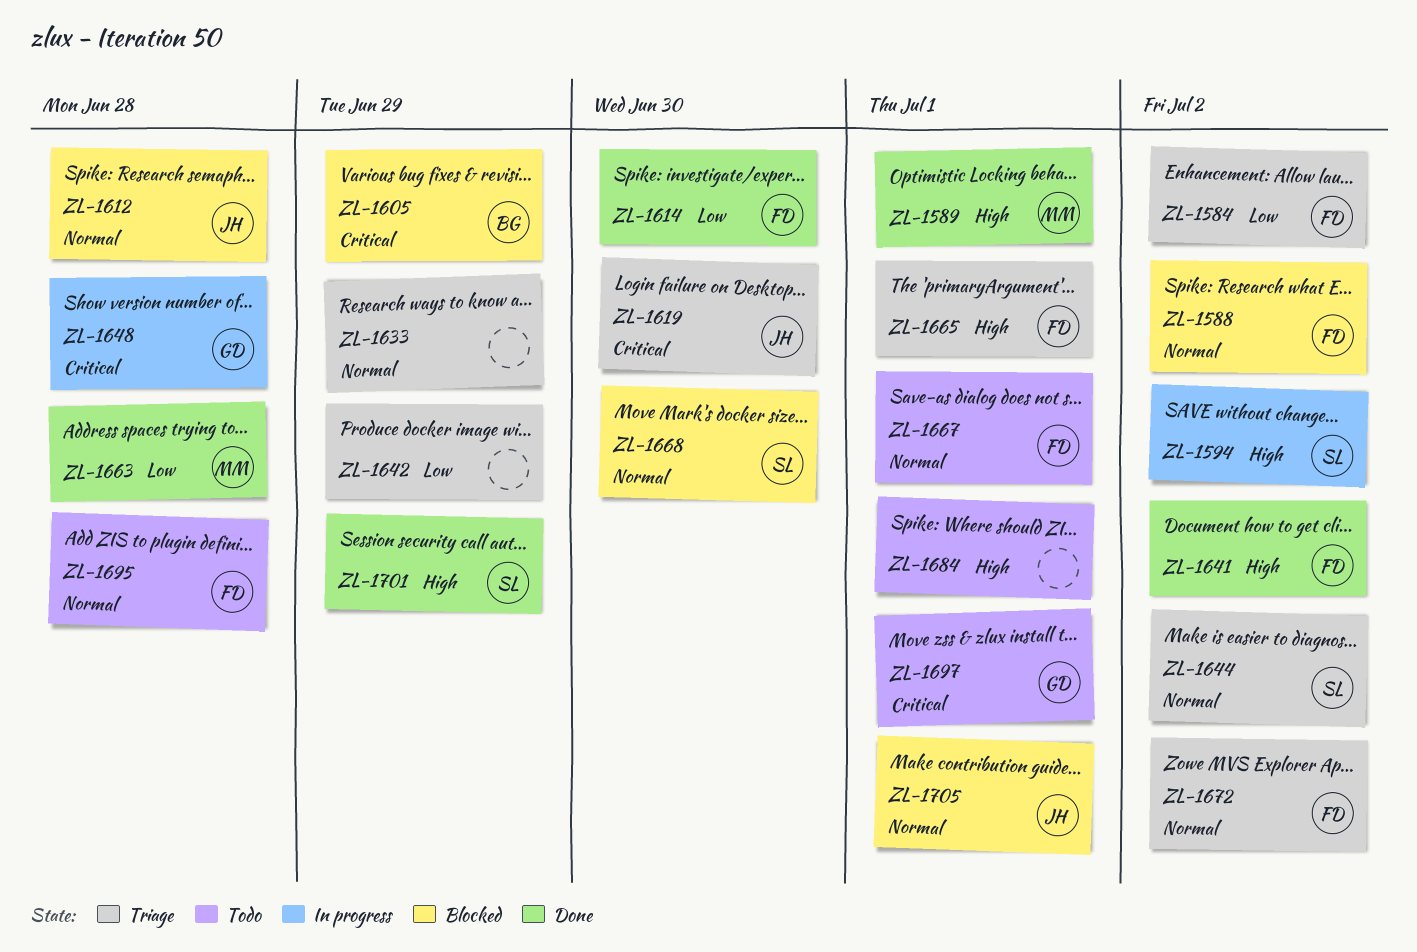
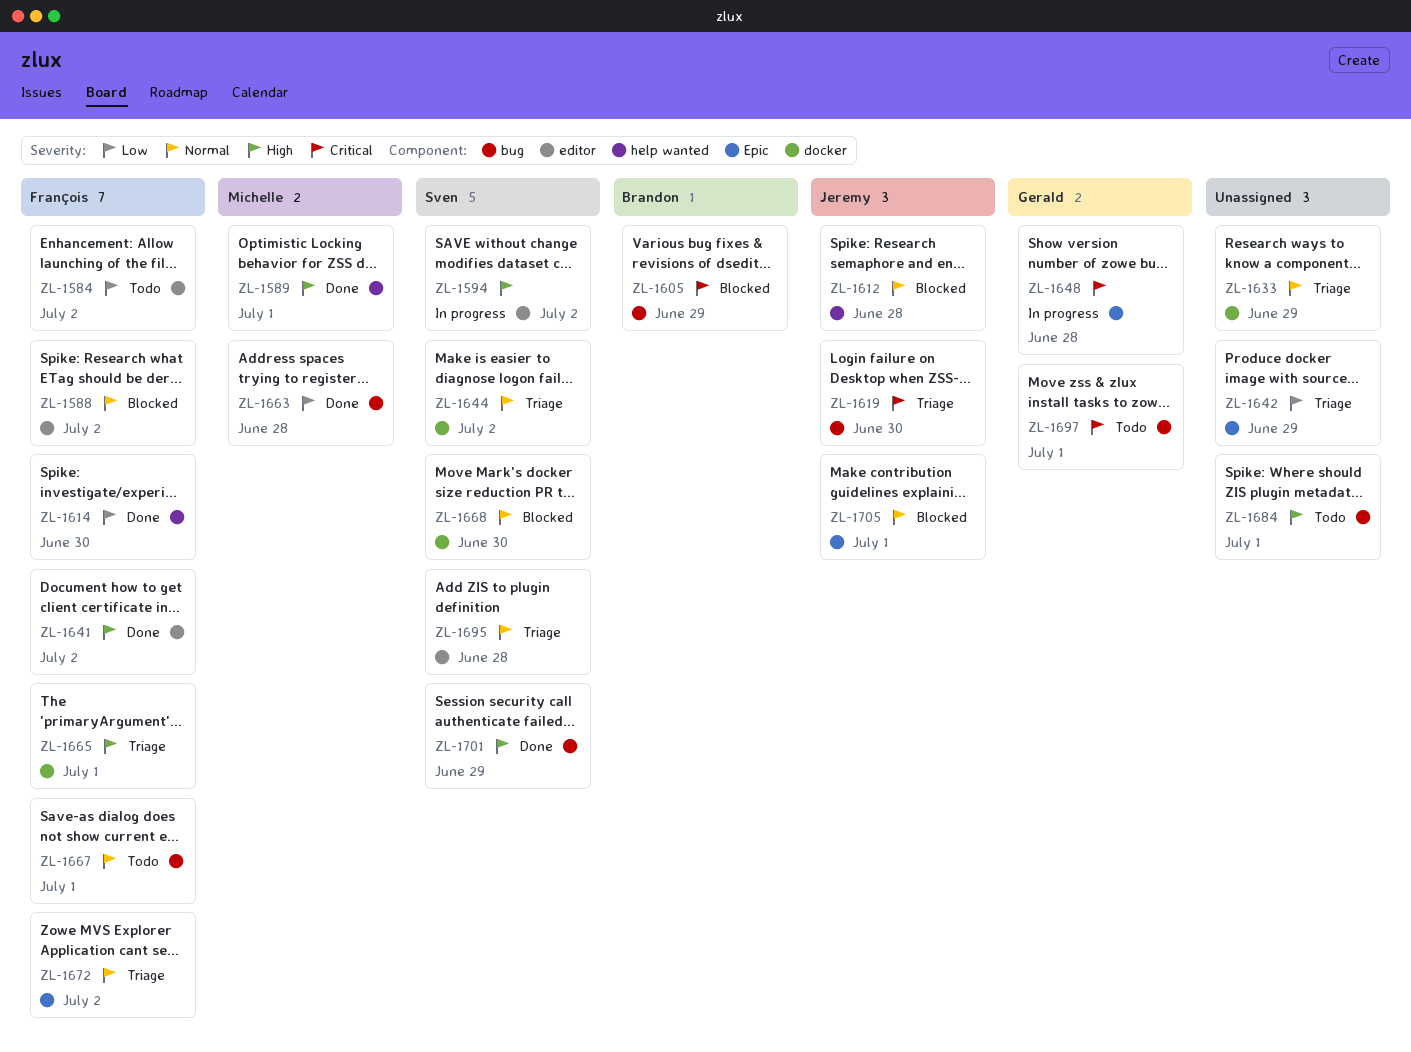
ZL-1584, status: Triage -> Todo
ZL-1695, status: Todo -> Triage
ZL-1695, owner: François -> Sven

